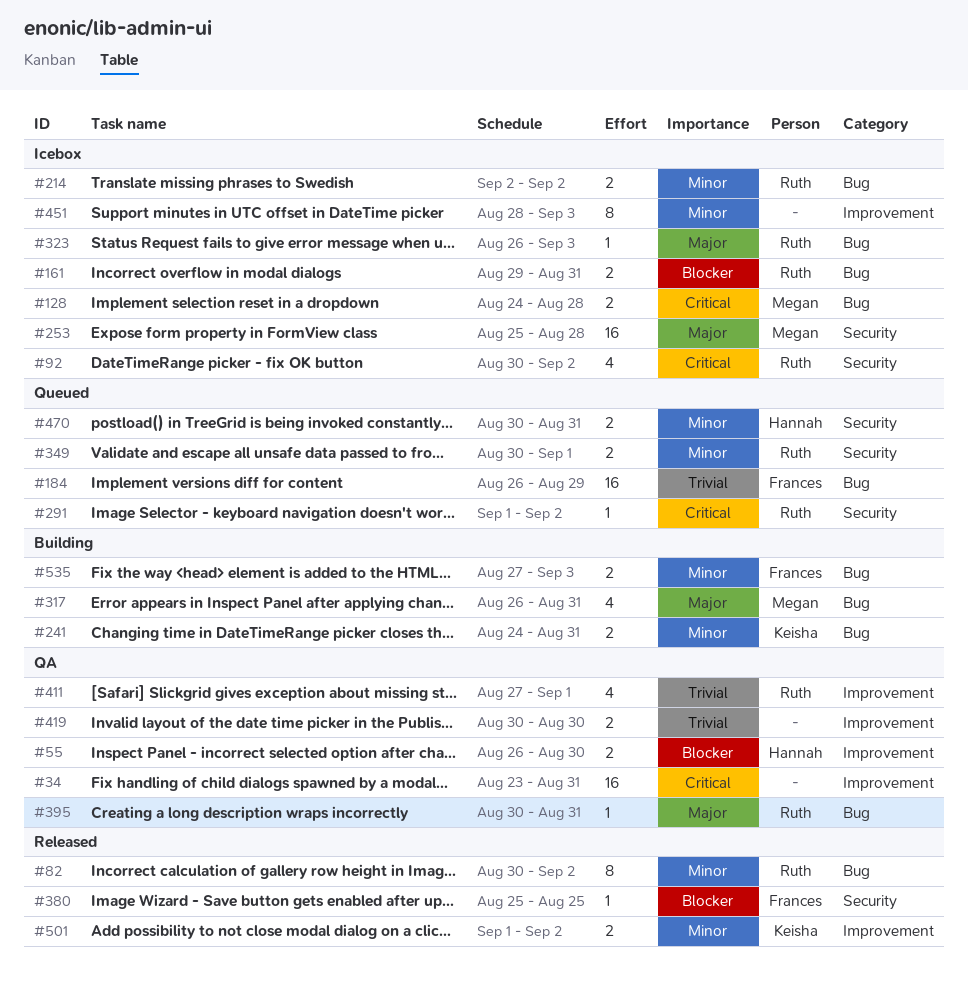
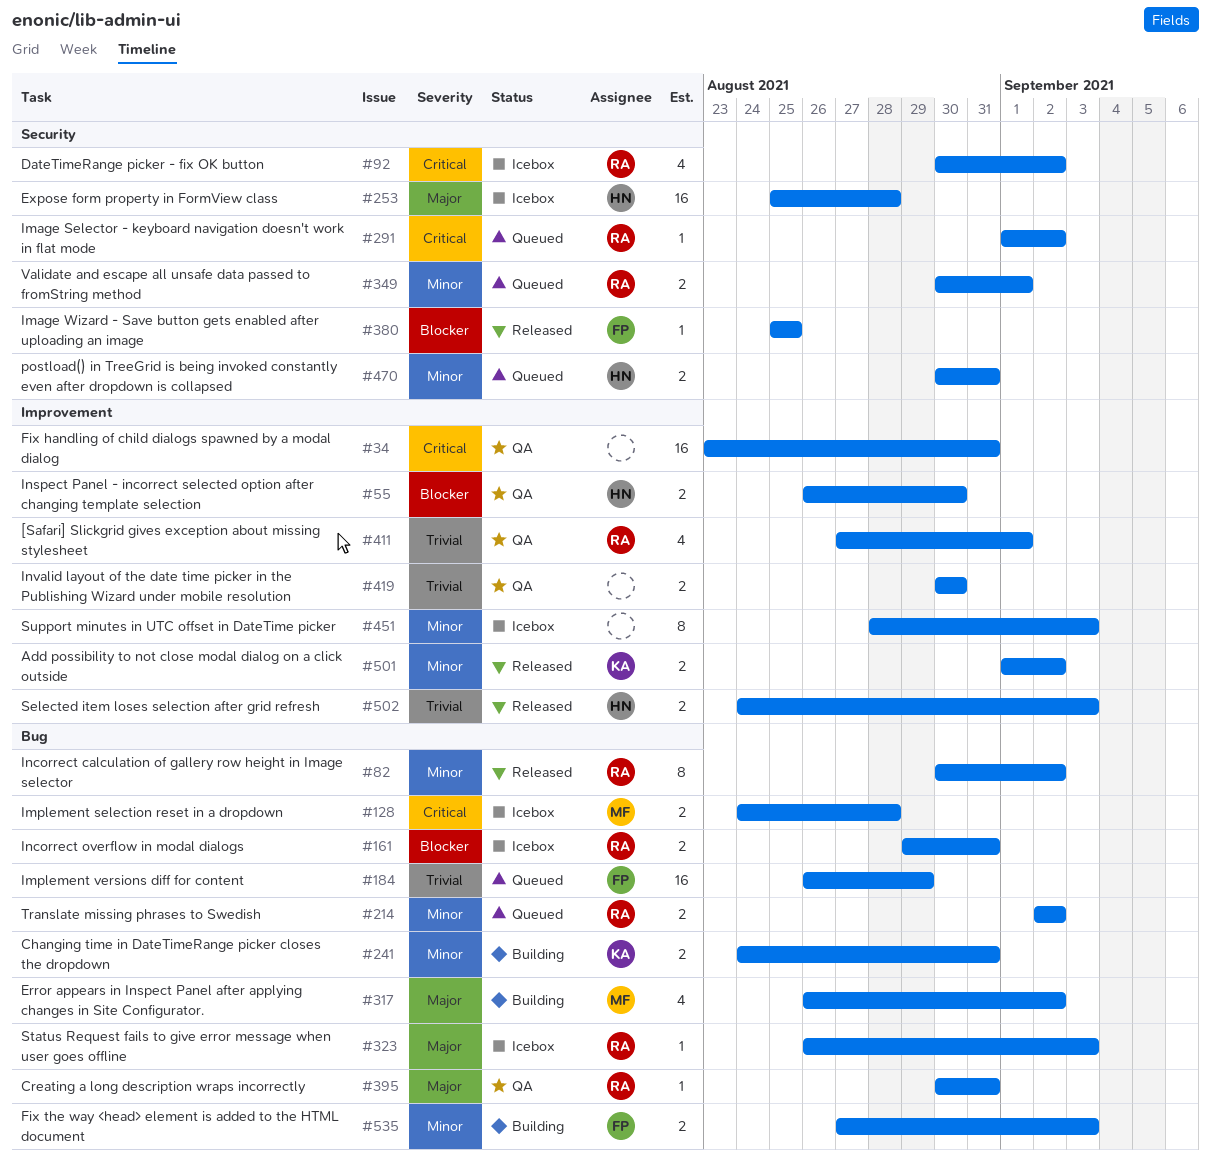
#214, status: Icebox -> Queued
#253, owner: Megan -> Hannah
#317, due: Aug 31 -> Sep 2
#502: none -> present

